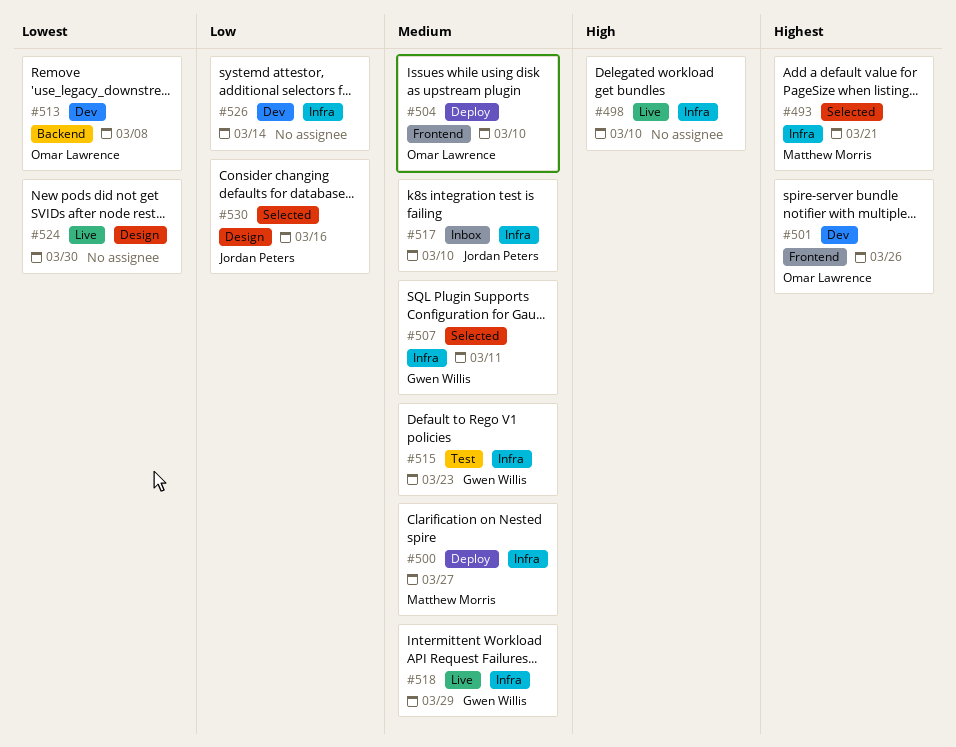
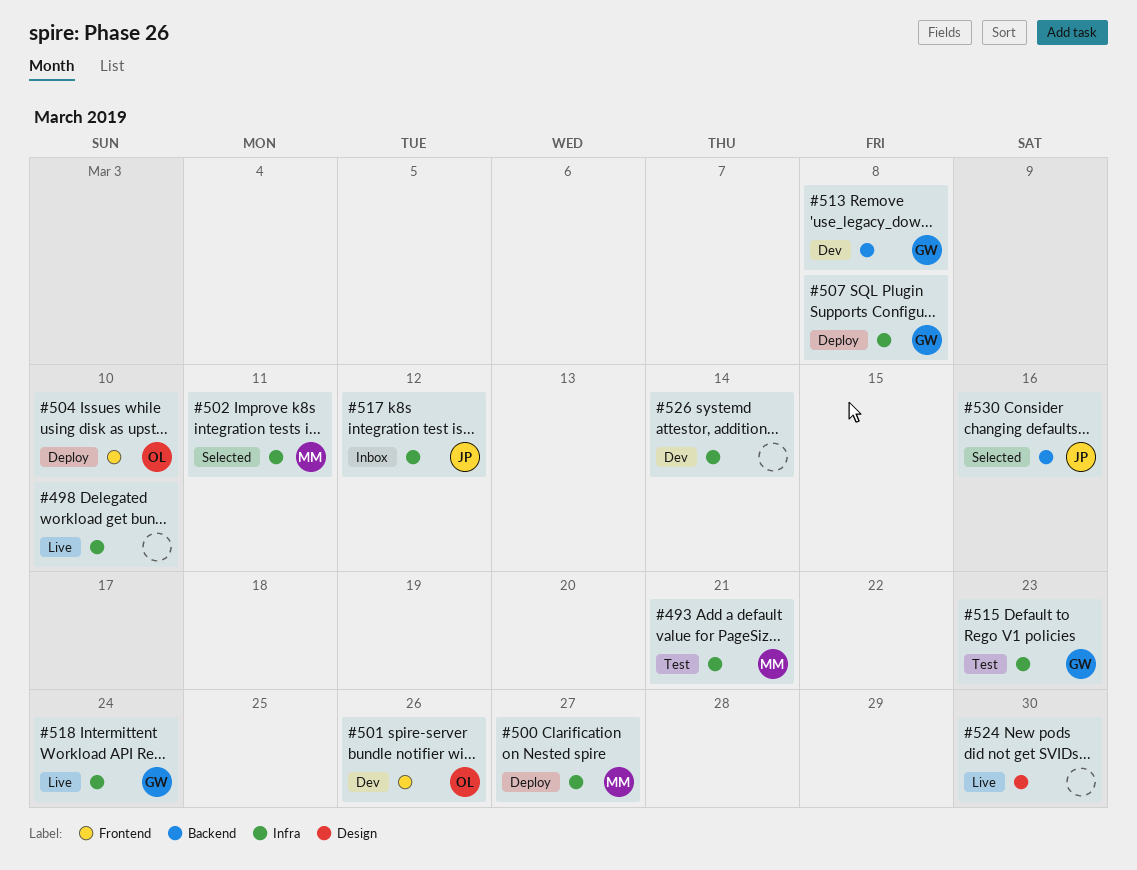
#493, status: Selected -> Test
#502: none -> present
#507, status: Selected -> Deploy
#507, due: Mar 11 -> Mar 8
#513, owner: Omar Lawrence -> Gwen Willis
#517, due: Mar 10 -> Mar 12
#518, due: Mar 29 -> Mar 24
#530, label: Design -> Backend

